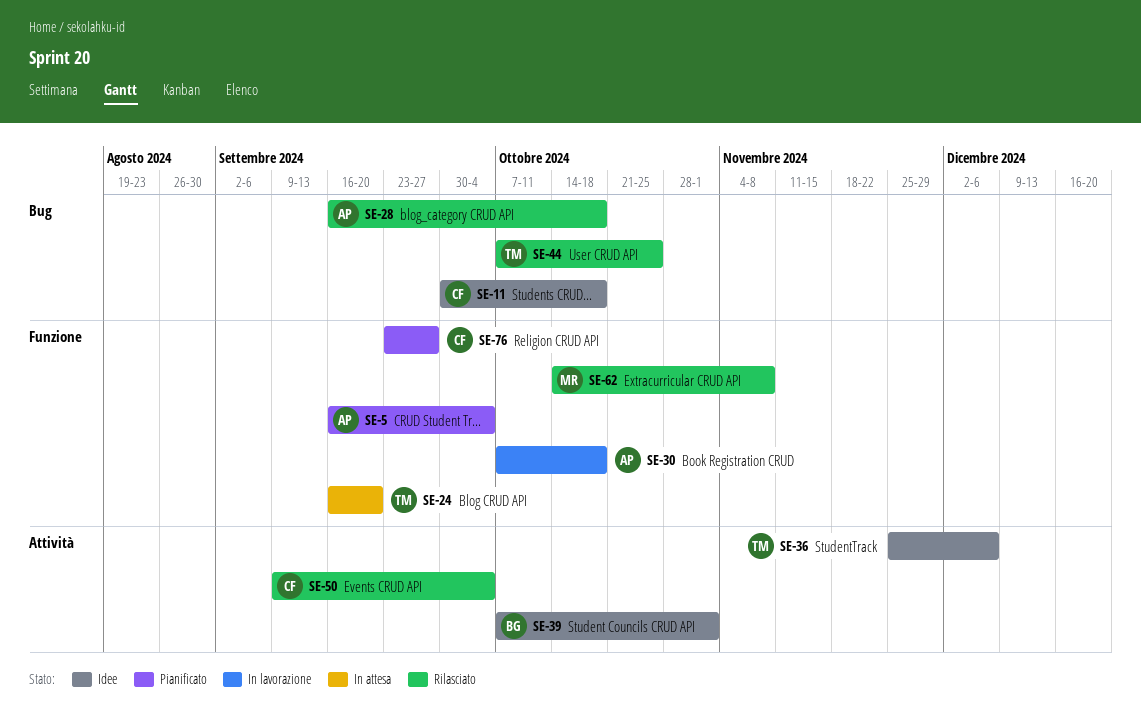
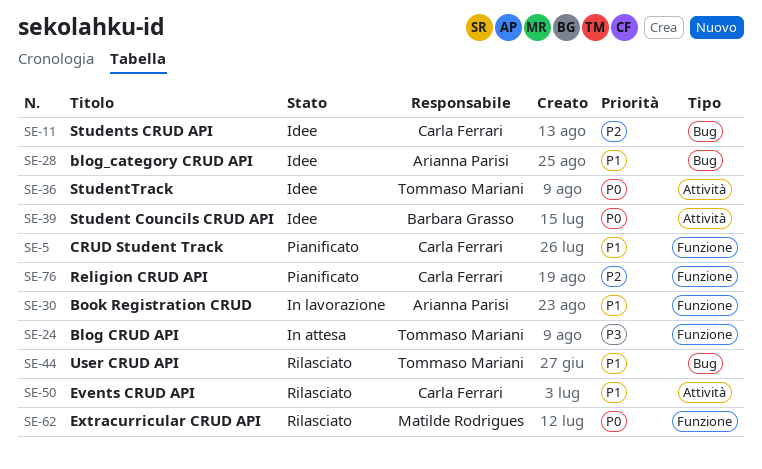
SE-5, owner: Arianna Parisi -> Carla Ferrari
SE-28, status: Rilasciato -> Idee

